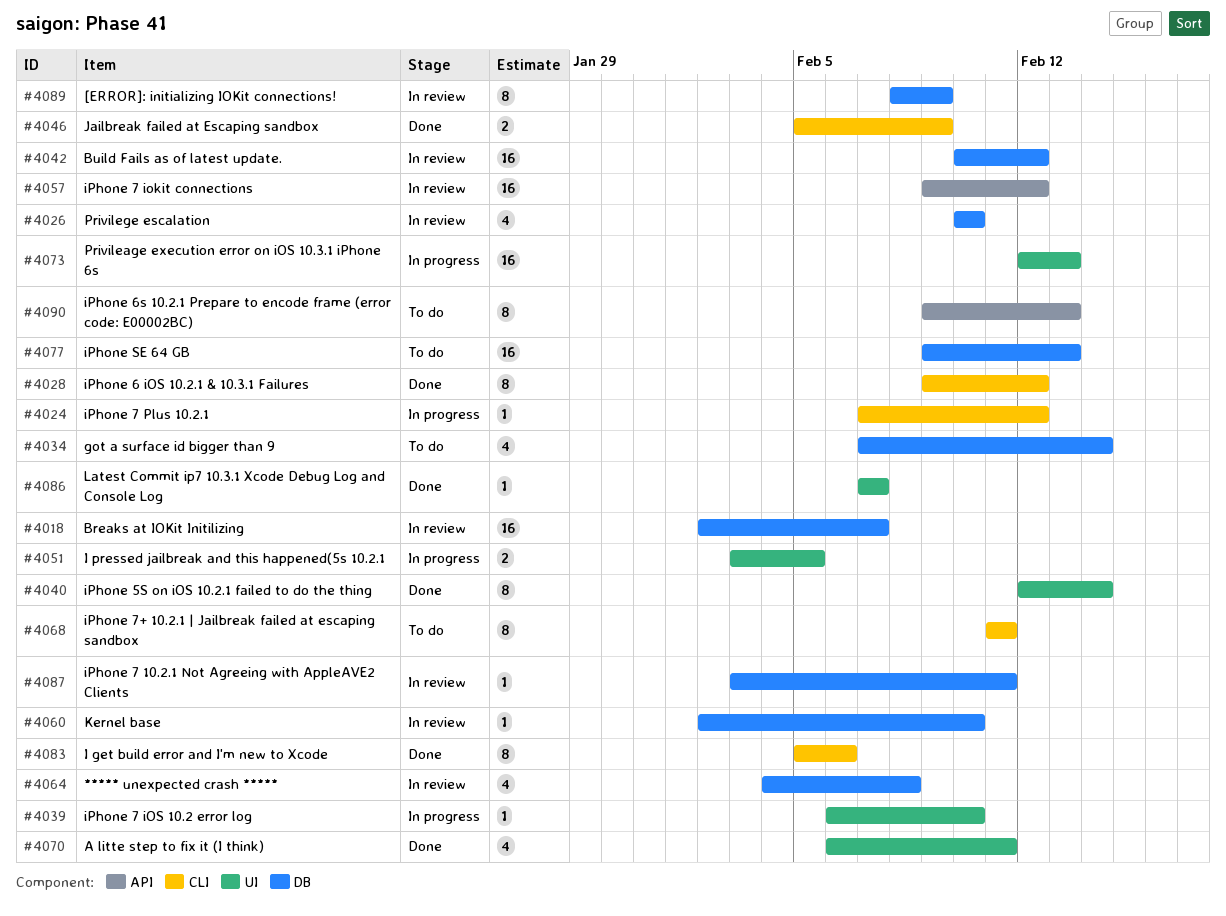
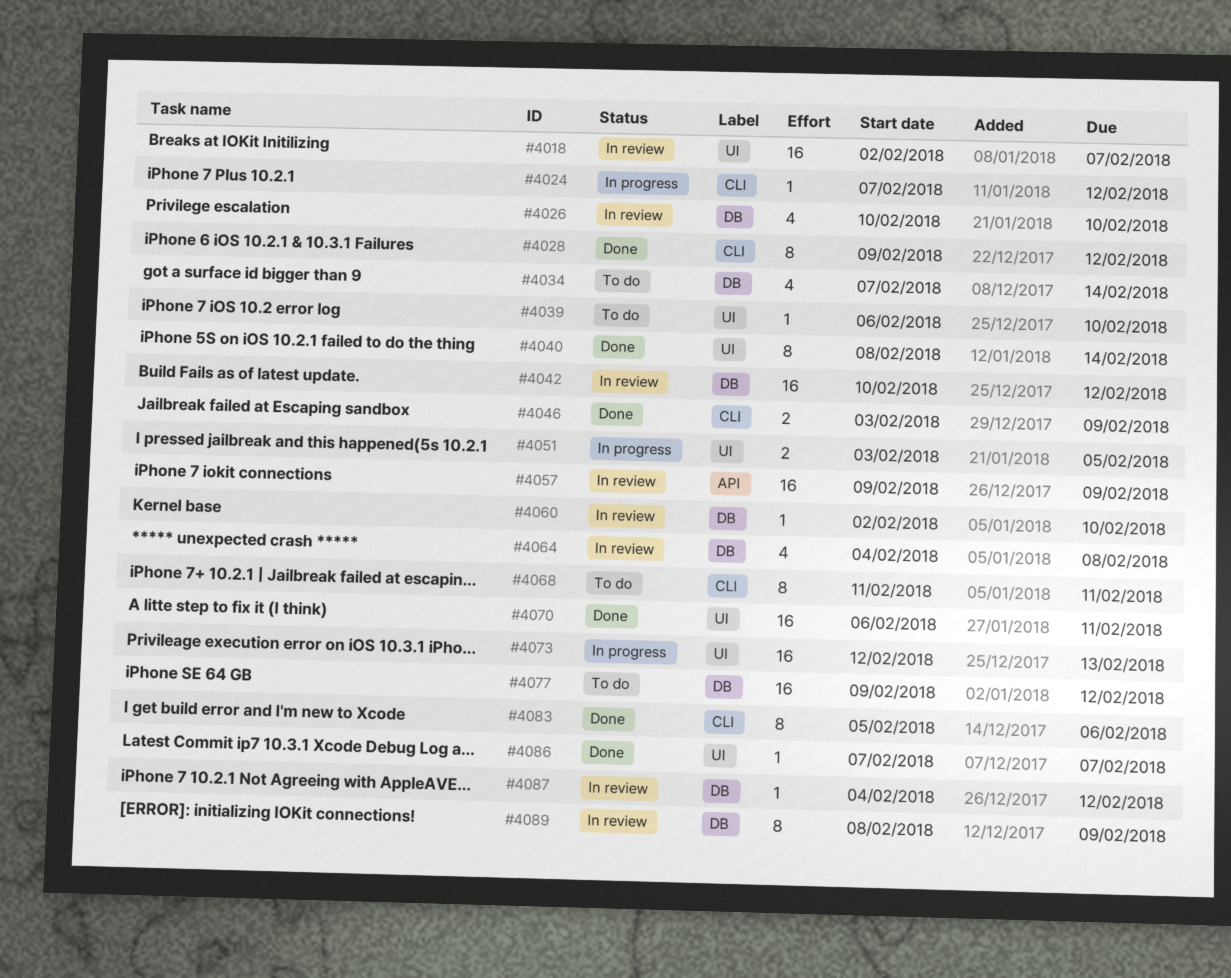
#4018, label: DB -> UI
#4039, status: In progress -> To do
#4040, start: Feb 12 -> Feb 8
#4046, start: Feb 5 -> Feb 3
#4057, due: Feb 12 -> Feb 9
#4070, estimate: 4 -> 16
#4077, due: Feb 13 -> Feb 12
#4087, start: Feb 3 -> Feb 4
#4087, due: Feb 11 -> Feb 12
#4090: present -> none

